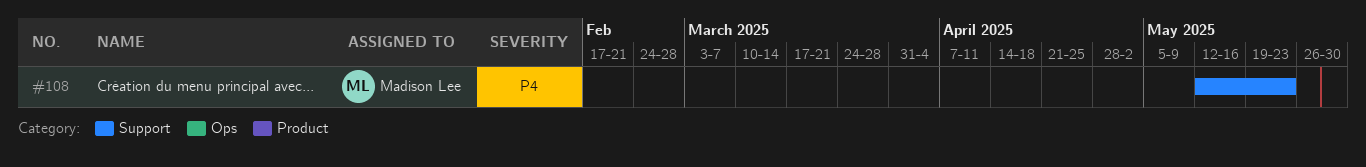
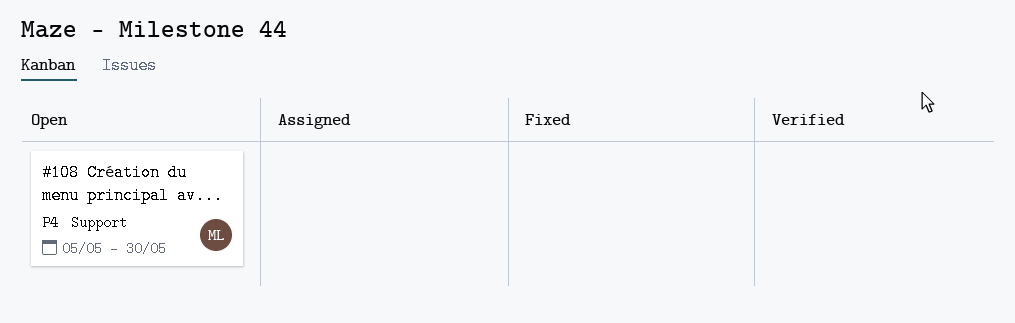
#108, start: May 12 -> May 5
#108, due: May 23 -> May 30

